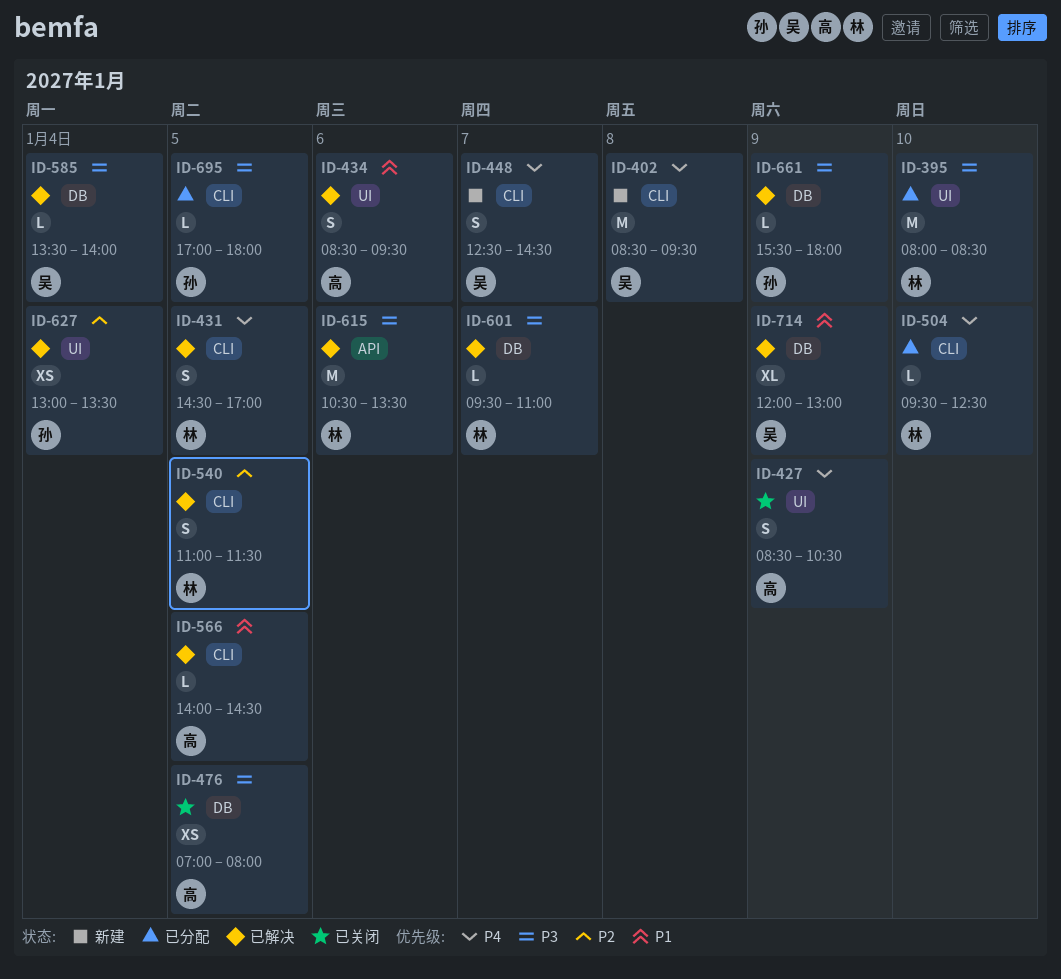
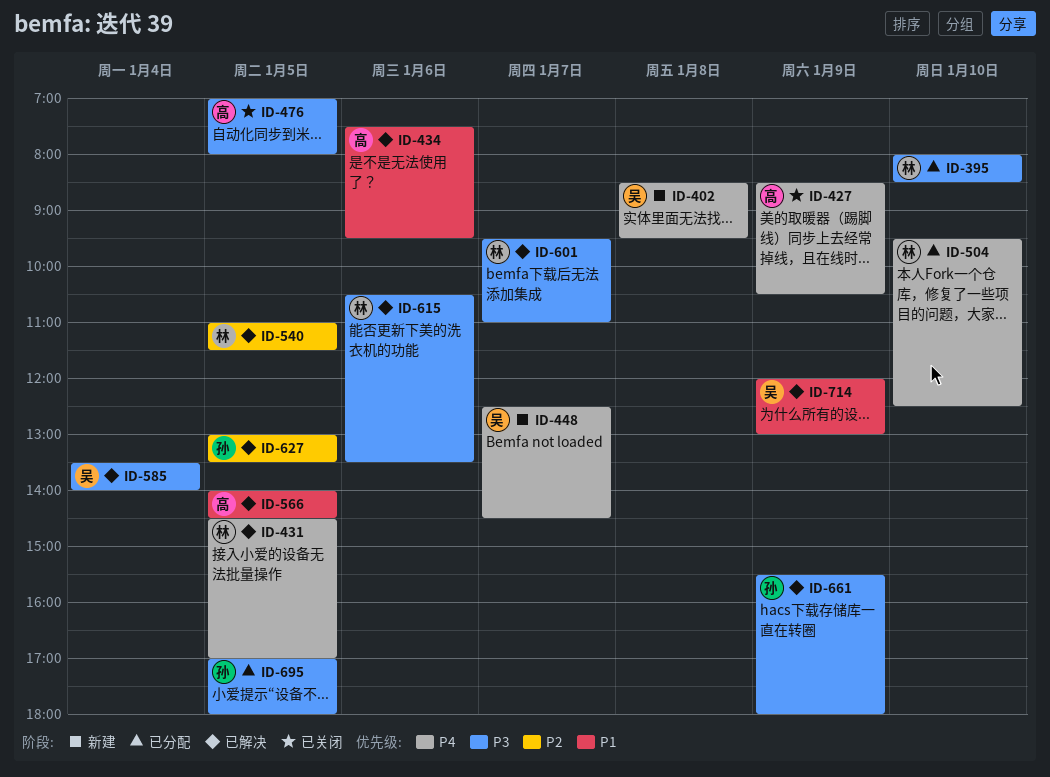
ID-434, begins: 08:30 -> 07:30
ID-627, day: Jan 4 -> Jan 5

